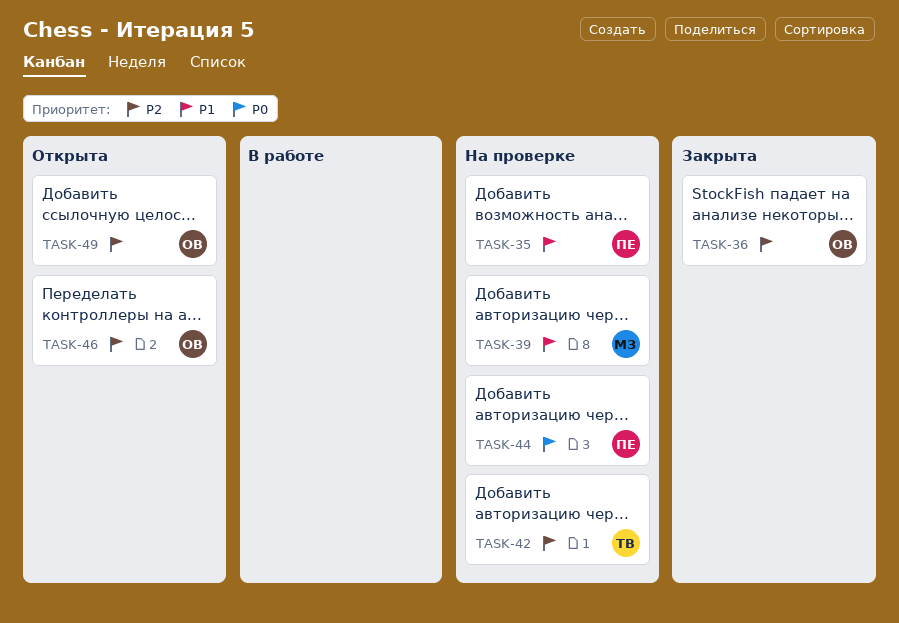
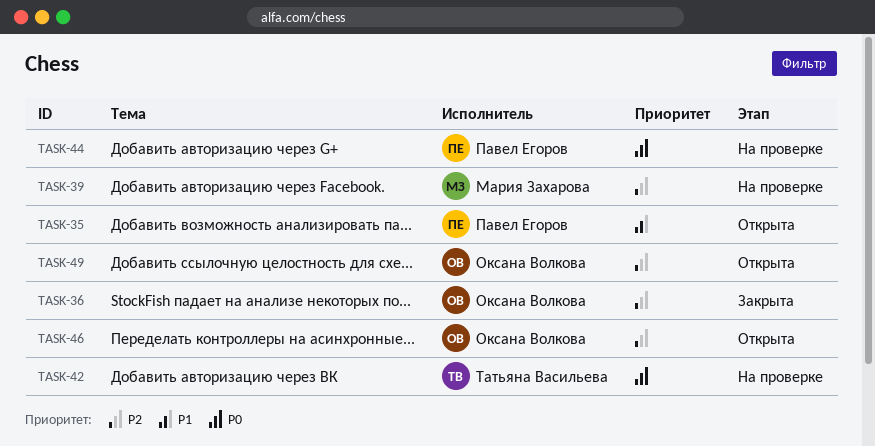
TASK-35, status: На проверке -> Открыта
TASK-39, priority: P1 -> P2
TASK-42, priority: P2 -> P0

